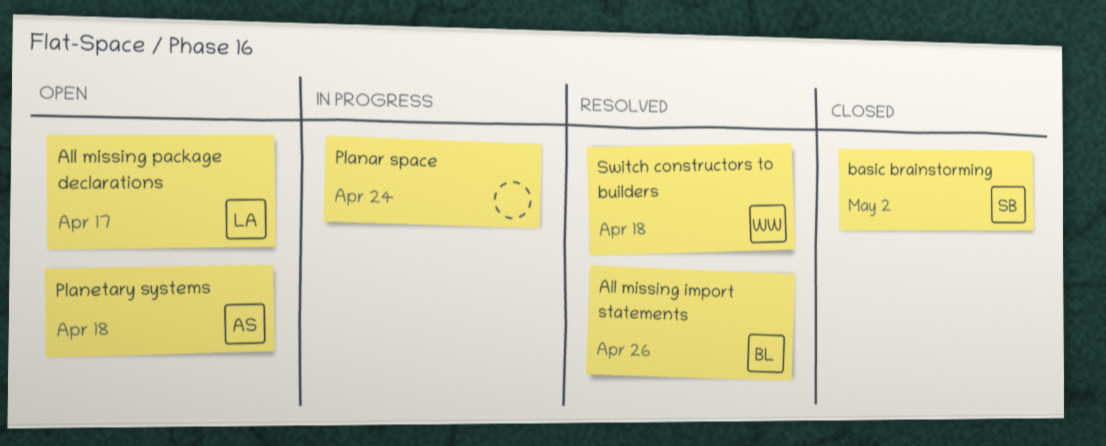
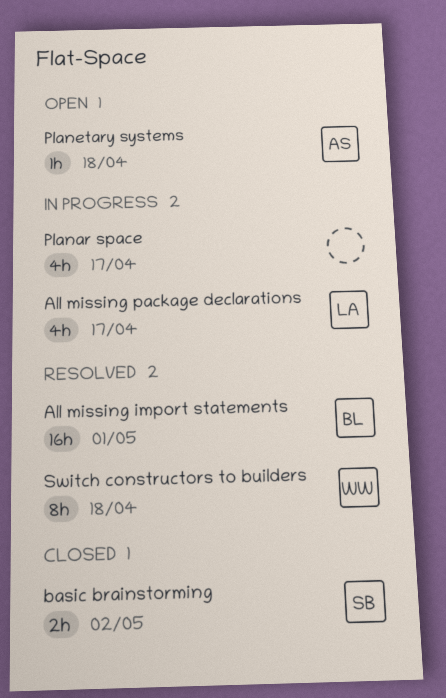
All missing import statements, due: Apr 26 -> May 1
All missing package declarations, status: Open -> In progress
Planar space, due: Apr 24 -> Apr 17

